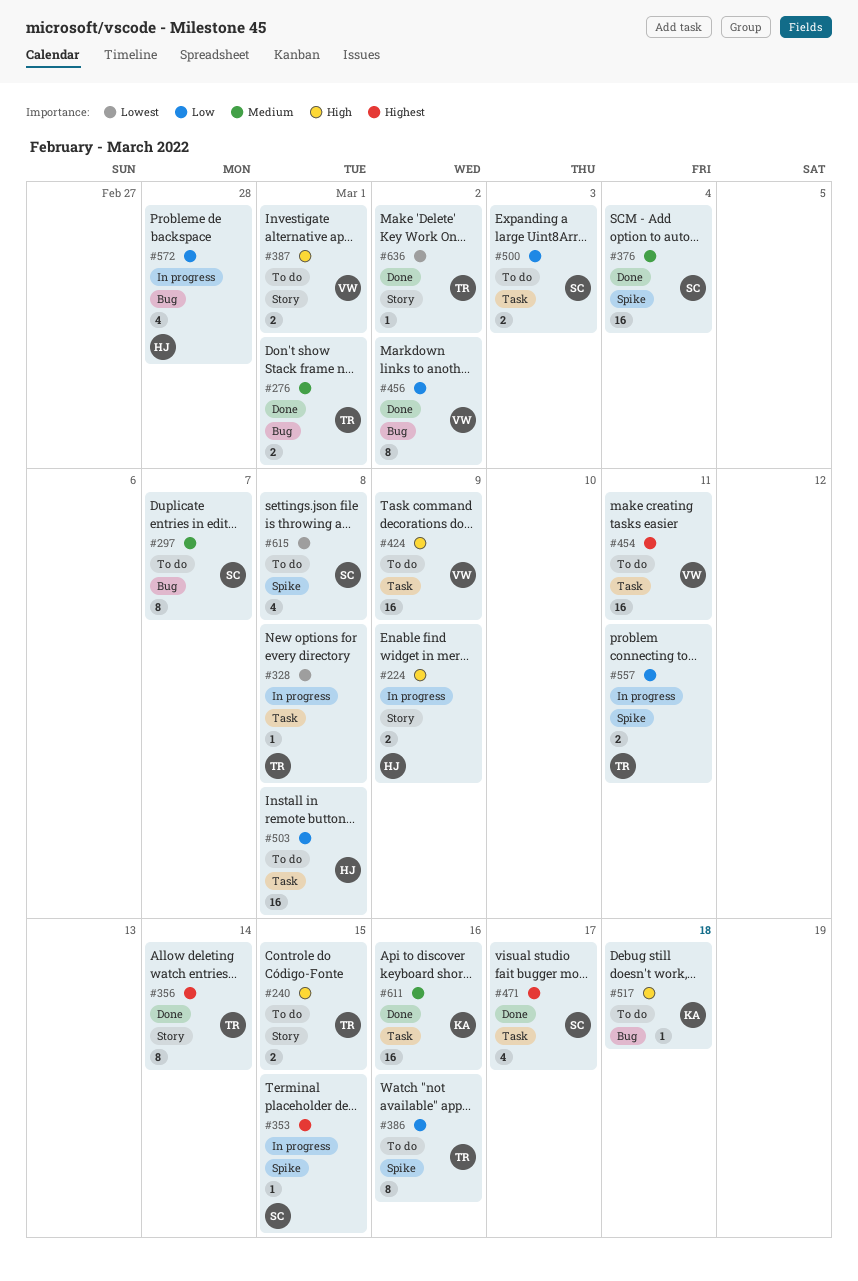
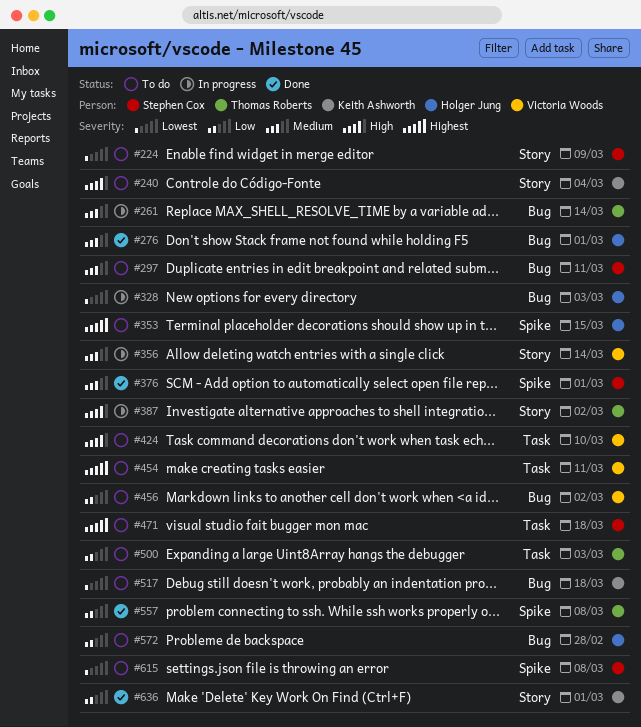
#224, status: In progress -> To do
#224, owner: Holger Jung -> Stephen Cox
#224, priority: High -> Lowest
#240, owner: Thomas Roberts -> Keith Ashworth
#240, due: Mar 15 -> Mar 4
#261: none -> present
#276, owner: Thomas Roberts -> Holger Jung
#297, due: Mar 7 -> Mar 11
#328, owner: Thomas Roberts -> Holger Jung
#328, label: Task -> Bug
#328, due: Mar 8 -> Mar 3
#353, status: In progress -> To do
#353, owner: Stephen Cox -> Holger Jung
#356, status: Done -> In progress
#356, owner: Thomas Roberts -> Victoria Woods
#356, priority: Highest -> Medium
#376, due: Mar 4 -> Mar 1
#386: present -> none
#387, status: To do -> In progress
#387, owner: Victoria Woods -> Thomas Roberts
#387, due: Mar 1 -> Mar 2
#424, due: Mar 9 -> Mar 10
#456, status: Done -> To do
#471, status: Done -> To do
#471, due: Mar 17 -> Mar 18
#500, owner: Stephen Cox -> Thomas Roberts
#503: present -> none
#517, priority: High -> Lowest
#557, status: In progress -> Done
#557, due: Mar 11 -> Mar 8
#572, status: In progress -> To do
#611: present -> none
#636, owner: Thomas Roberts -> Keith Ashworth
#636, priority: Lowest -> Low
#636, due: Mar 2 -> Mar 1

